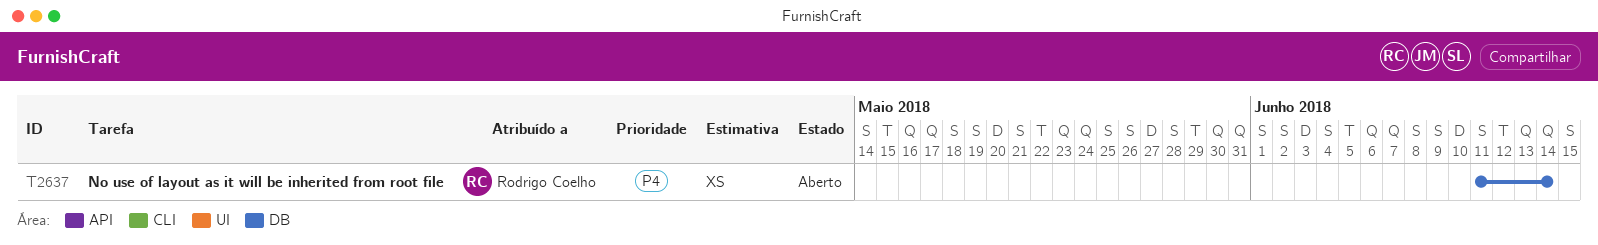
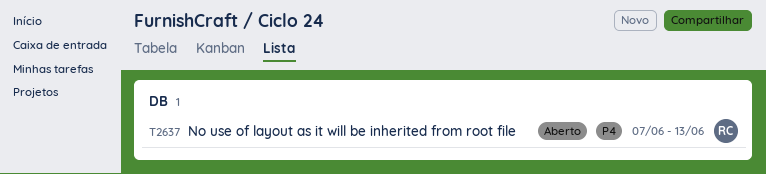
T2637, start: Jun 11 -> Jun 7
T2637, due: Jun 14 -> Jun 13

